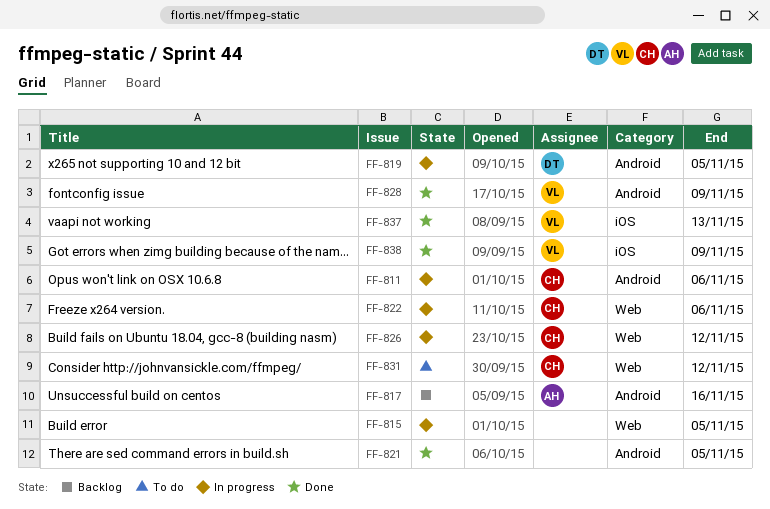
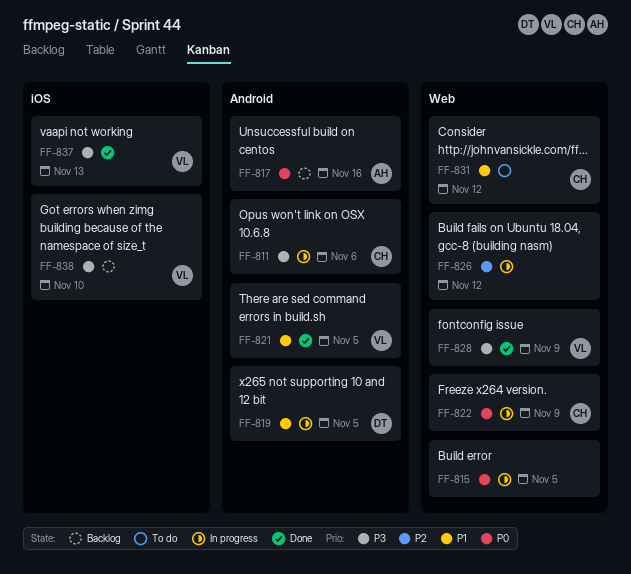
FF-821, owner: none -> VL
FF-822, due: Nov 6 -> Nov 9
FF-826, owner: CH -> none
FF-828, label: Android -> Web
FF-838, status: Done -> Backlog
FF-838, due: Nov 9 -> Nov 10

